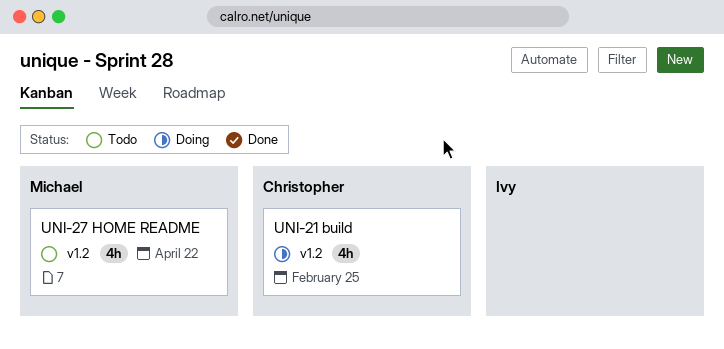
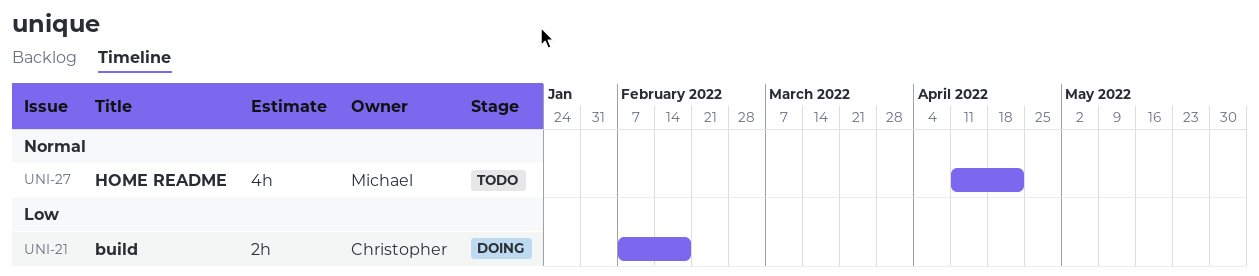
UNI-21, estimate: 4h -> 2h
UNI-21, due: Feb 25 -> Feb 18

